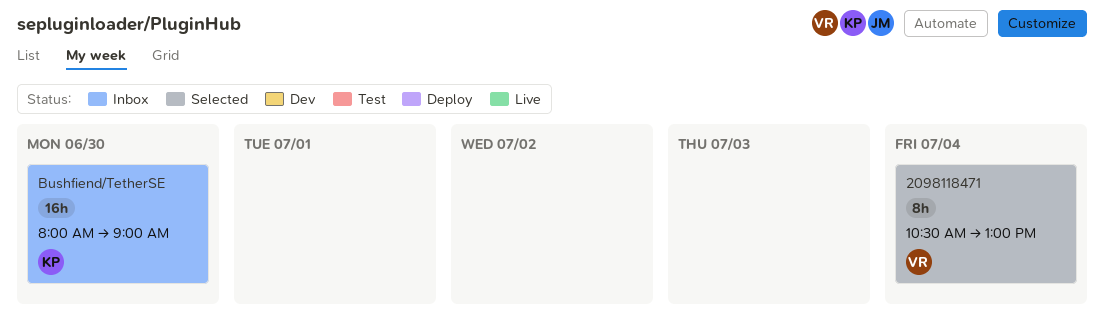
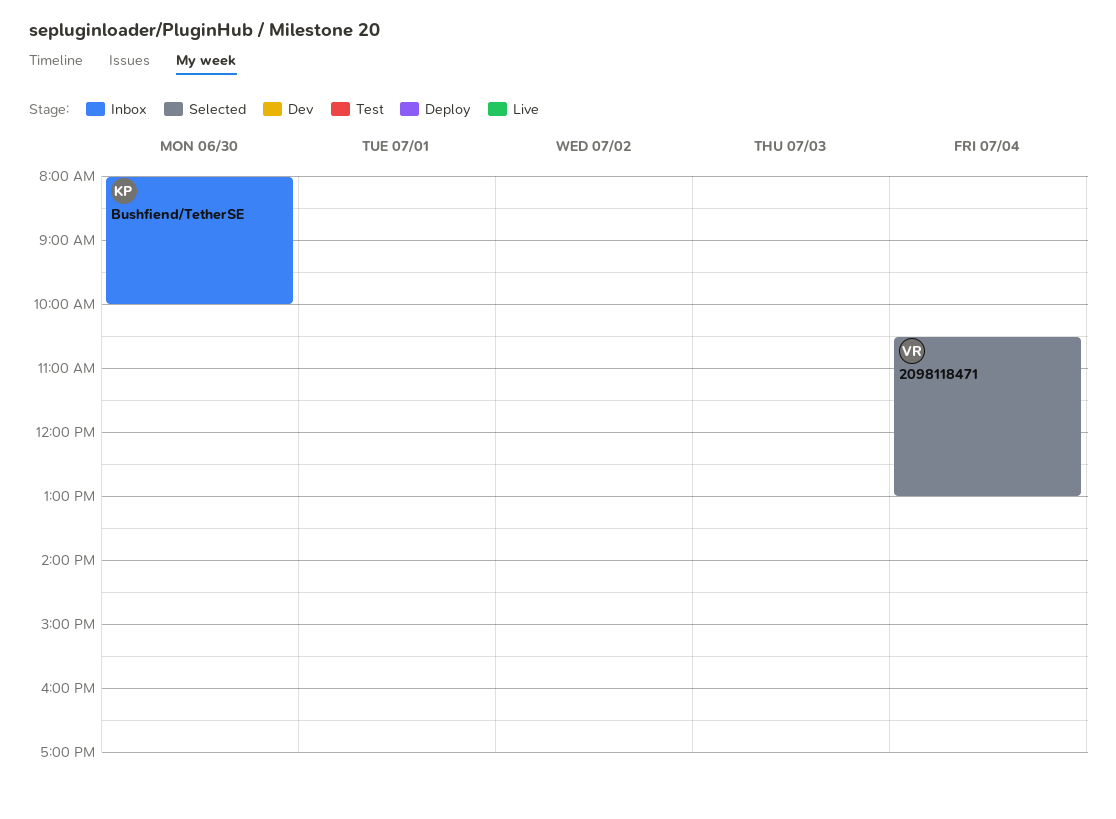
Bushfiend/TetherSE, ends: 09:00 -> 10:00

